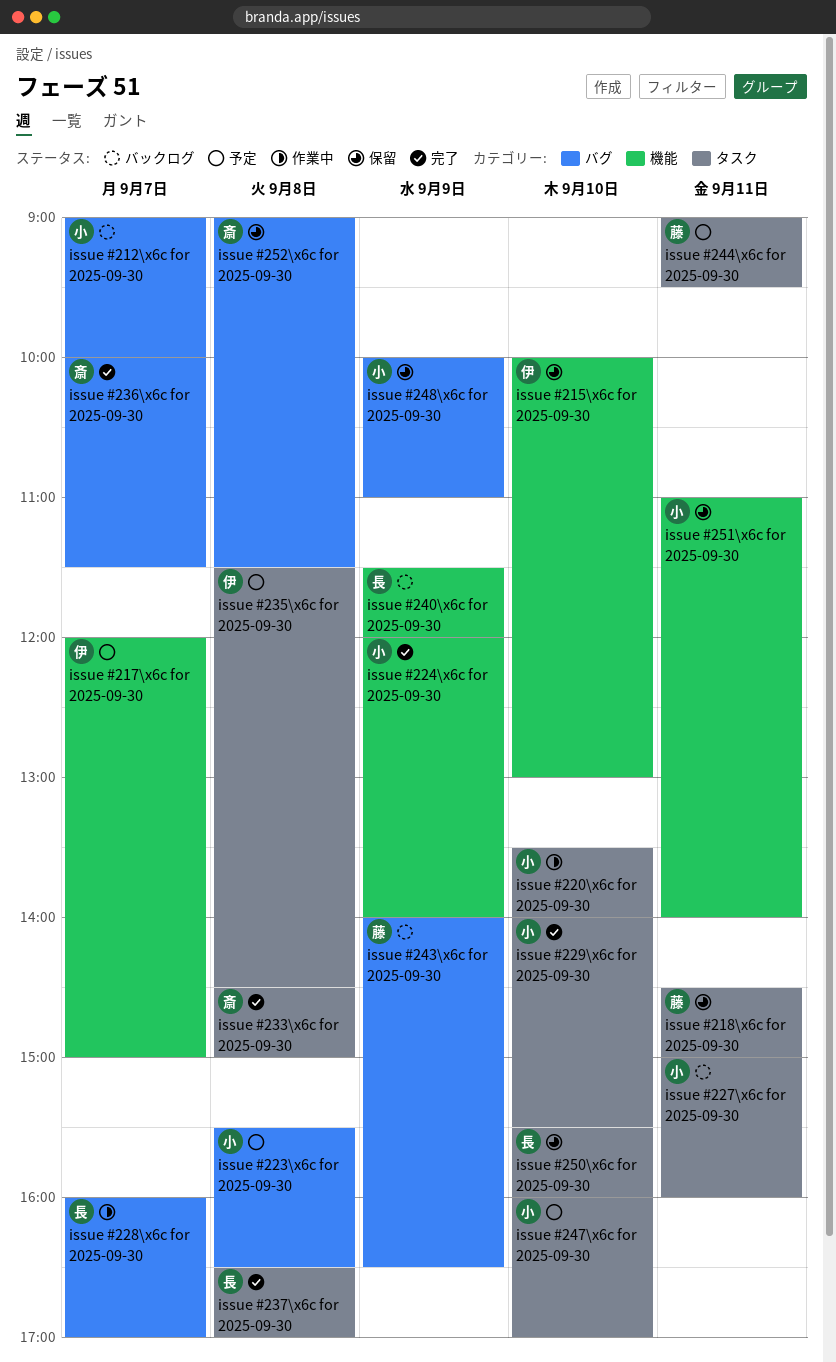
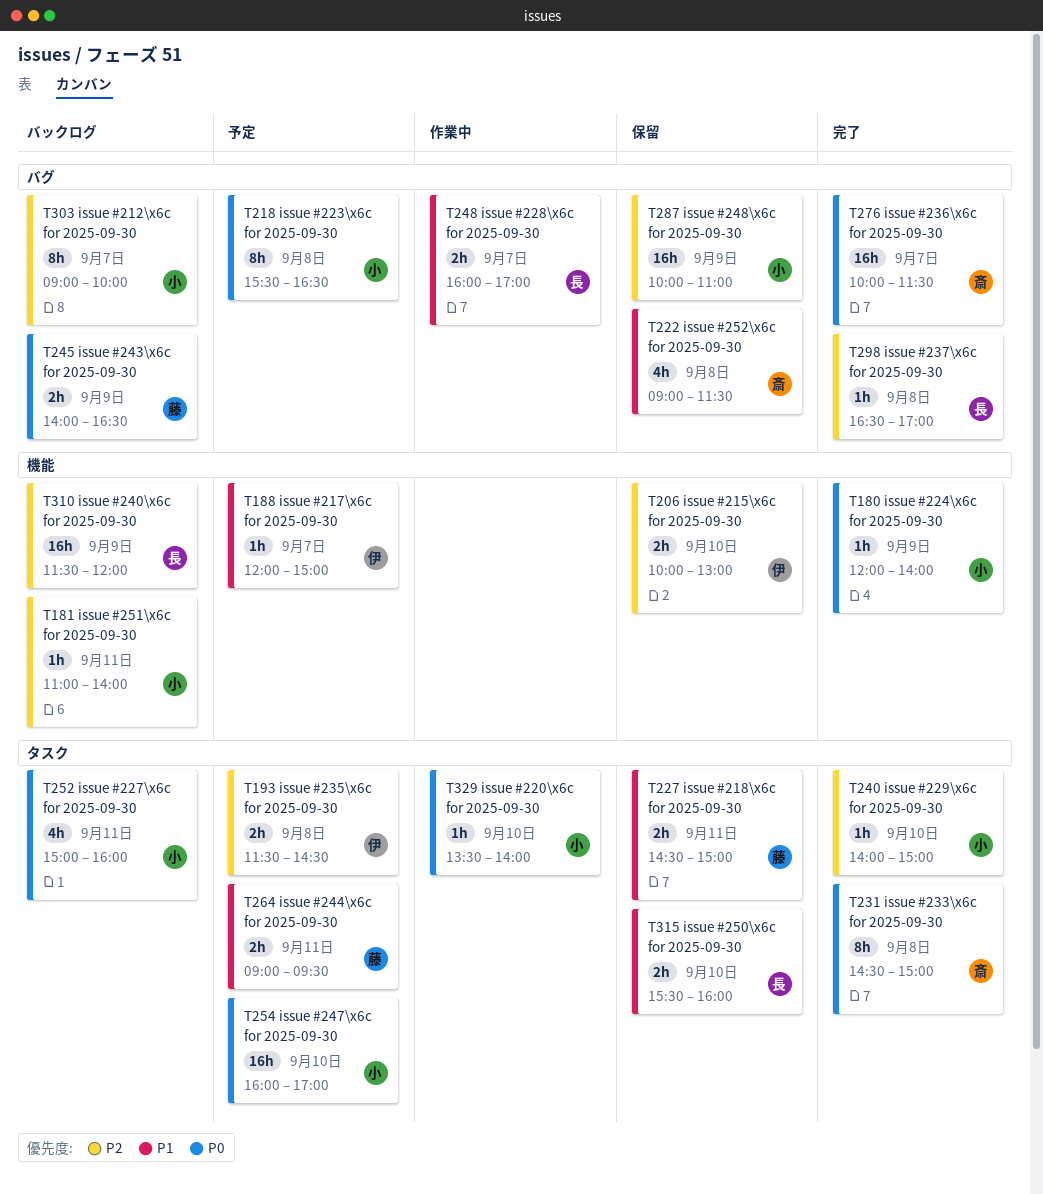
issue #229\x6c for 2025-09-30, ends: 15:30 -> 15:00
issue #237\x6c for 2025-09-30, label: タスク -> バグ
issue #251\x6c for 2025-09-30, status: 保留 -> バックログ

